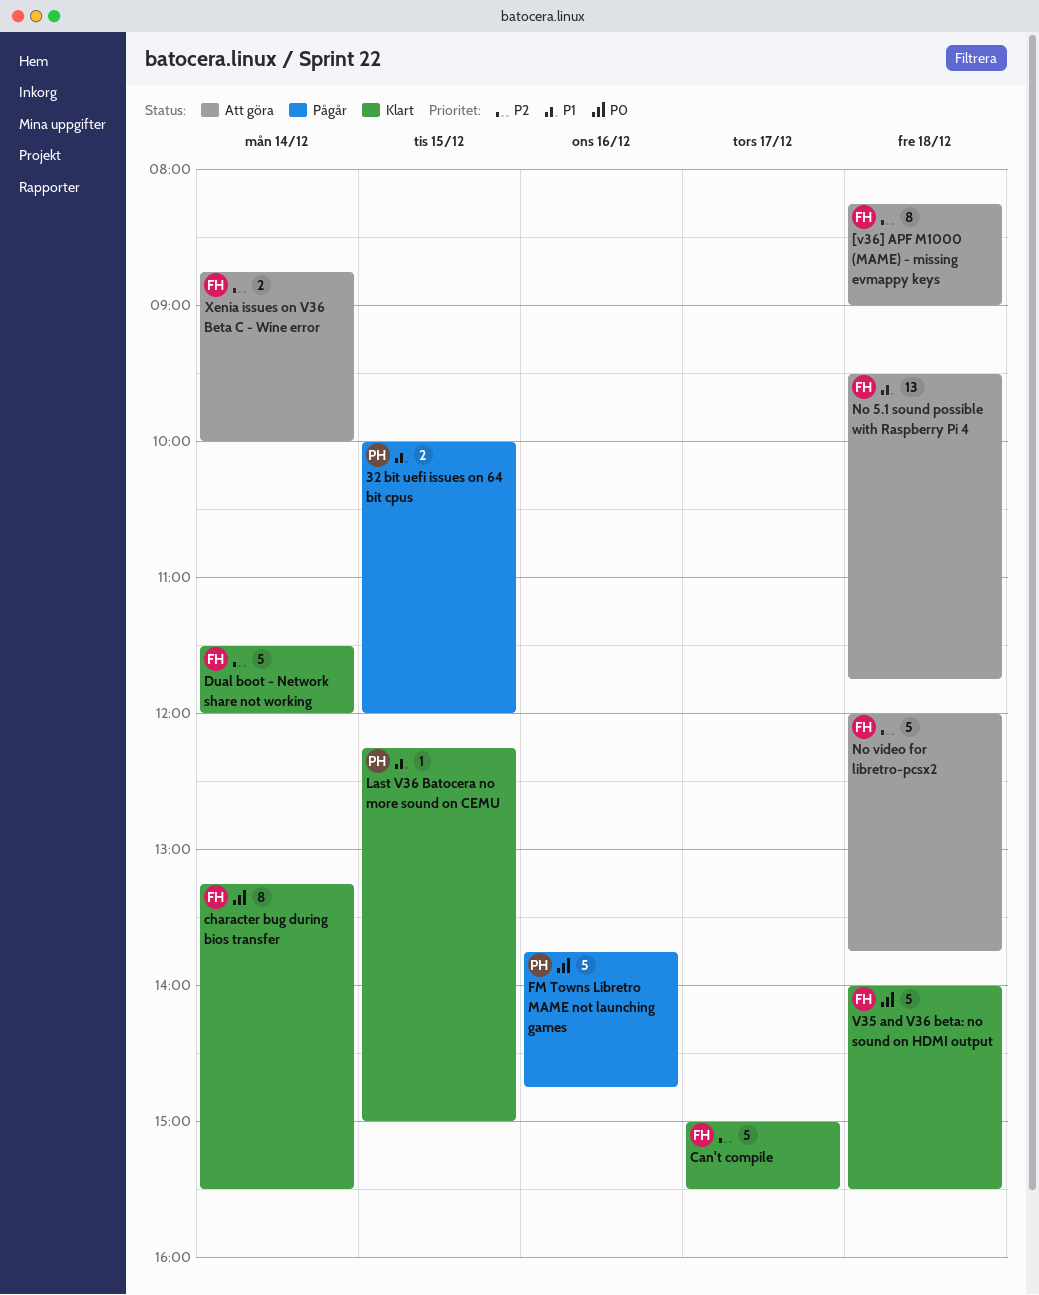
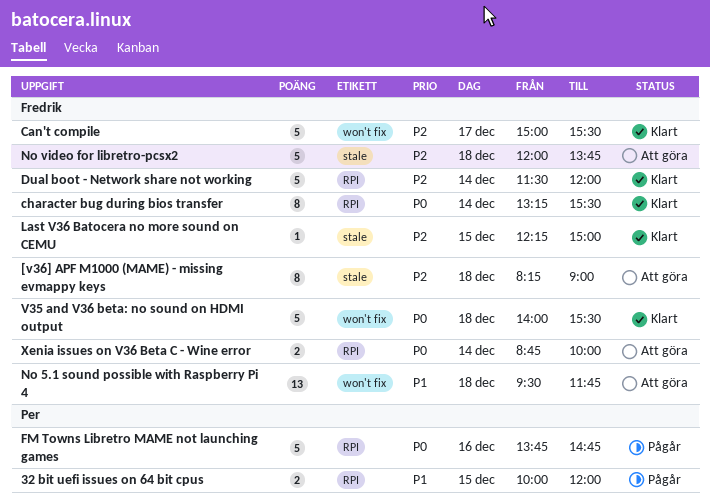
Last V36 Batocera no more sound on CEMU, owner: Per -> Fredrik
Last V36 Batocera no more sound on CEMU, priority: P1 -> P2
Xenia issues on V36 Beta C - Wine error, priority: P2 -> P0

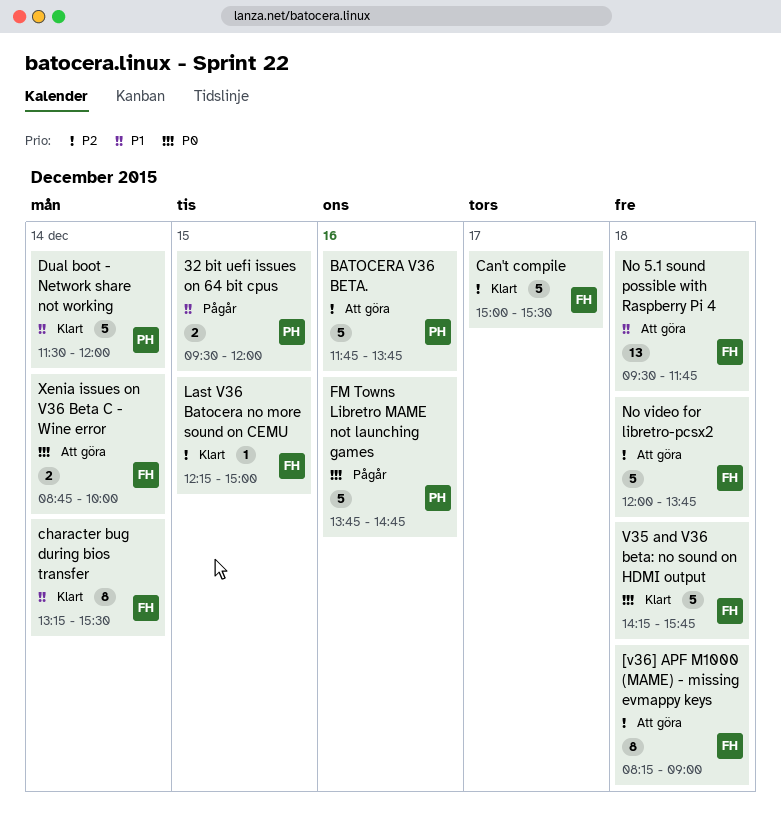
32 bit uefi issues on 64 bit cpus, begins: 10:00 -> 09:30
BATOCERA V36 BETA.: none -> present
character bug during bios transfer, priority: P0 -> P1
Dual boot - Network share not working, owner: Fredrik -> Per
Dual boot - Network share not working, priority: P2 -> P1
V35 and V36 beta: no sound on HDMI output, begins: 14:00 -> 14:15
V35 and V36 beta: no sound on HDMI output, ends: 15:30 -> 15:45

